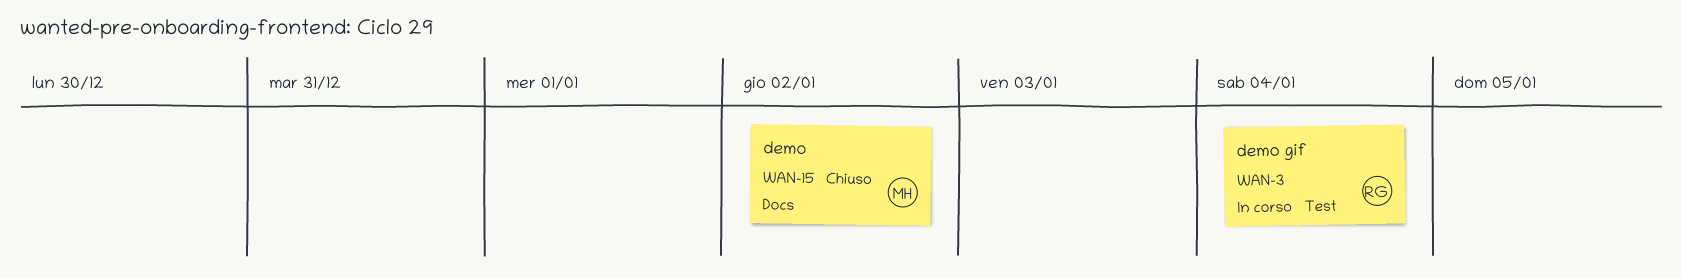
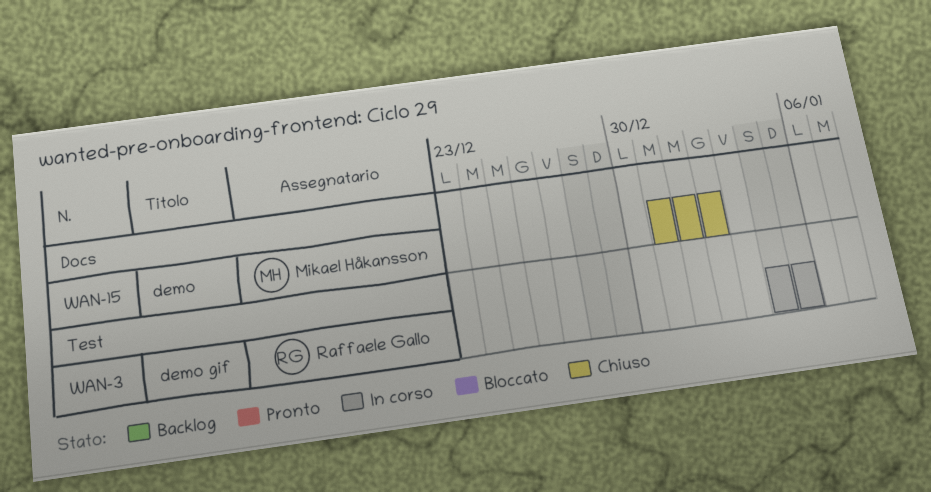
WAN-3, due: Jan 4 -> Jan 5

